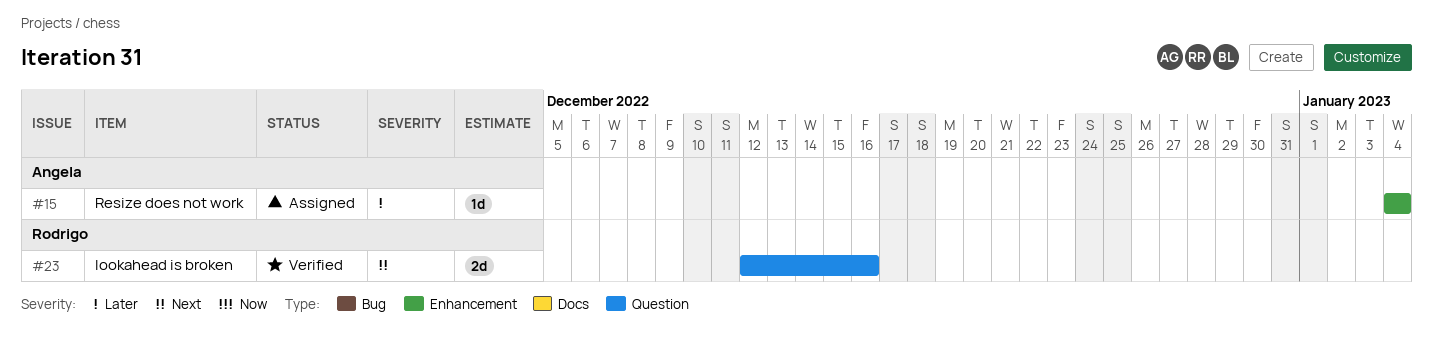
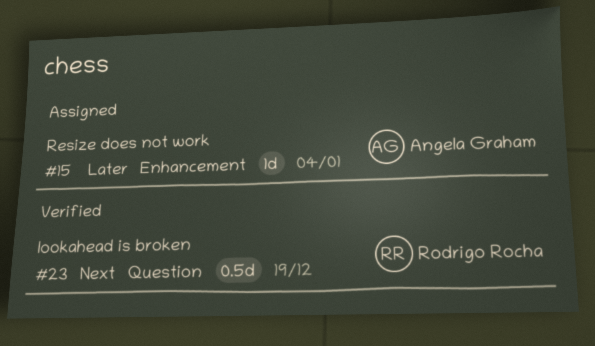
#23, estimate: 2d -> 0.5d
#23, due: Dec 16 -> Dec 19

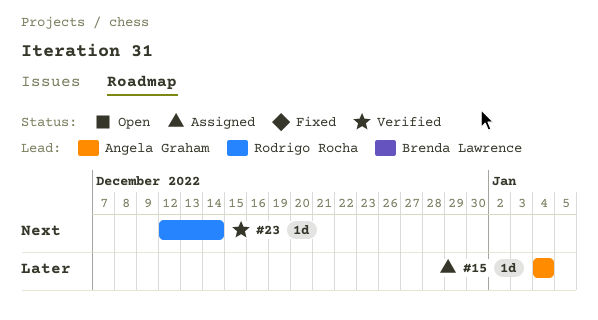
#23, estimate: 0.5d -> 1d
#23, due: Dec 19 -> Dec 14

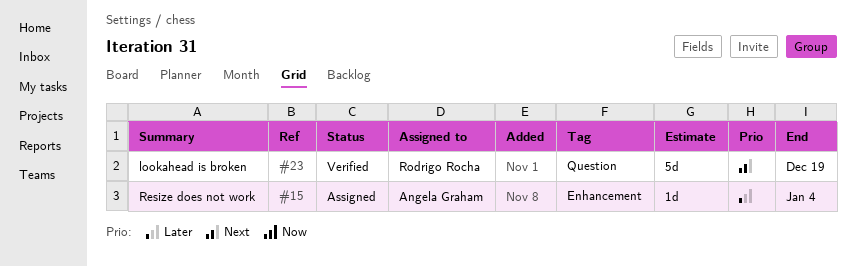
#23, estimate: 1d -> 5d
#23, due: Dec 14 -> Dec 19

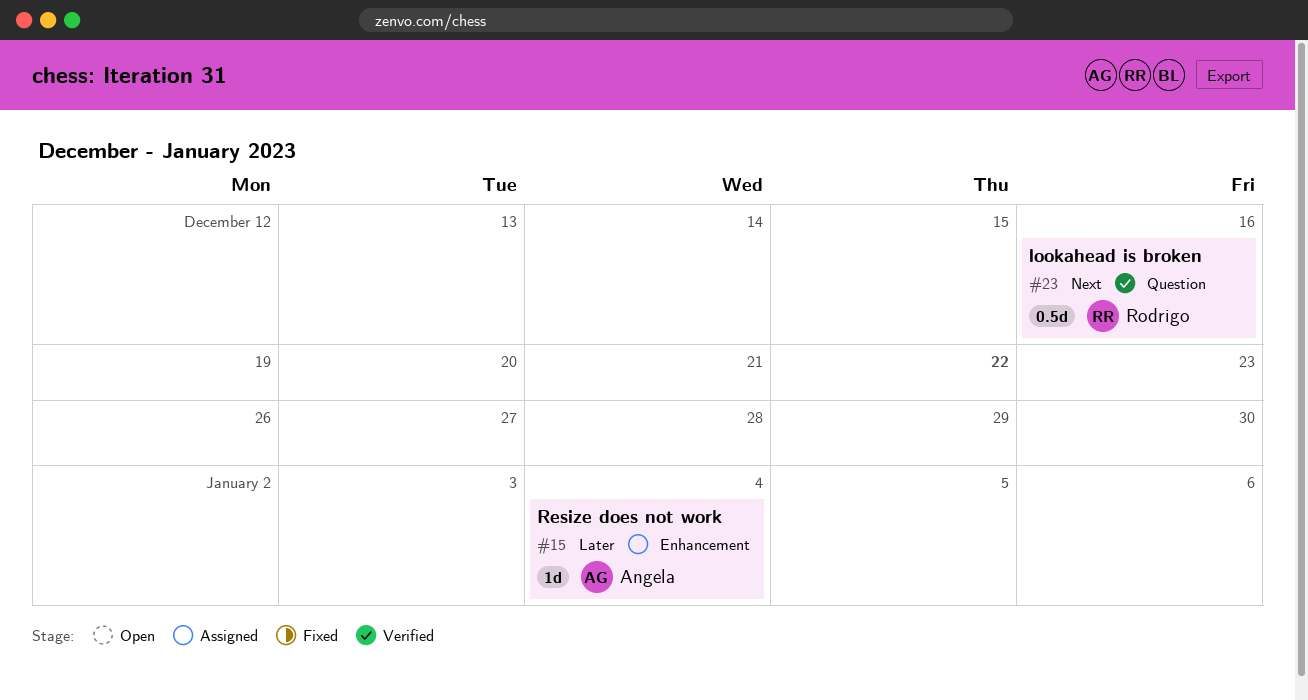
#23, estimate: 5d -> 0.5d
#23, due: Dec 19 -> Dec 16

